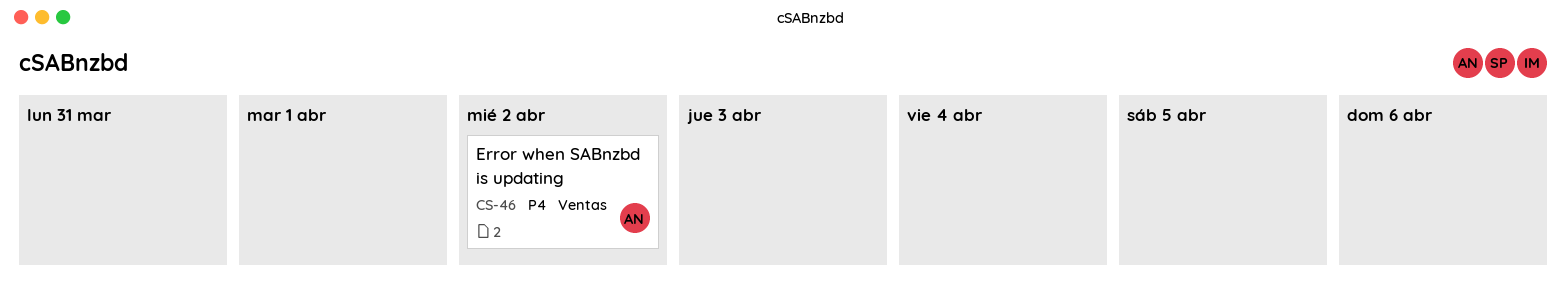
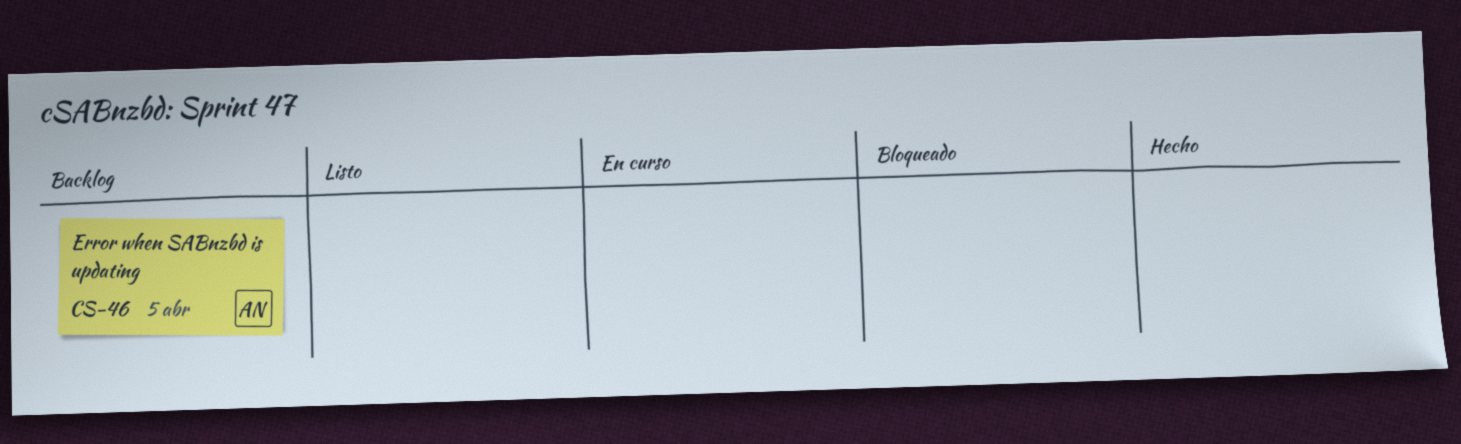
CS-46, due: Apr 2 -> Apr 5

